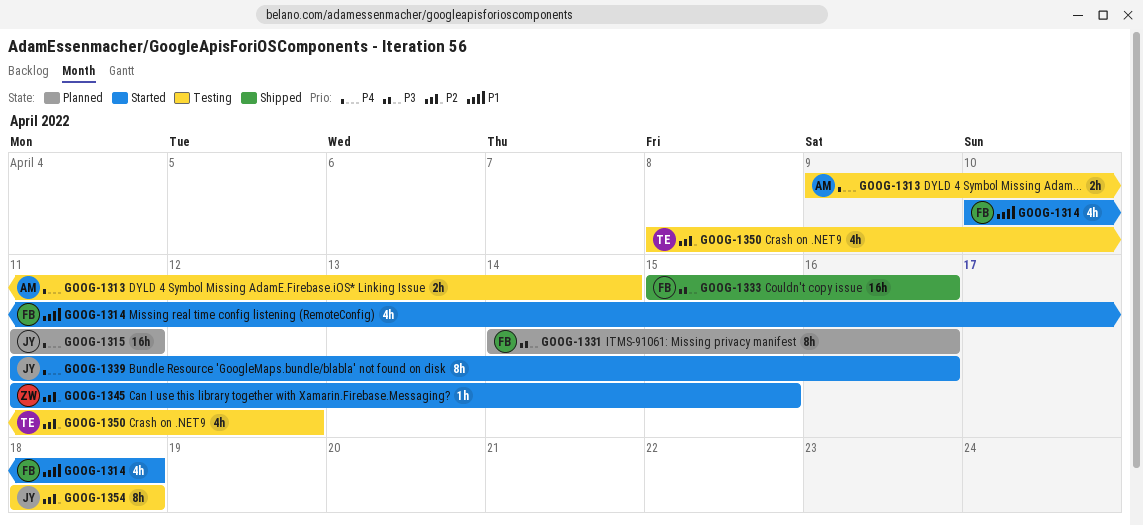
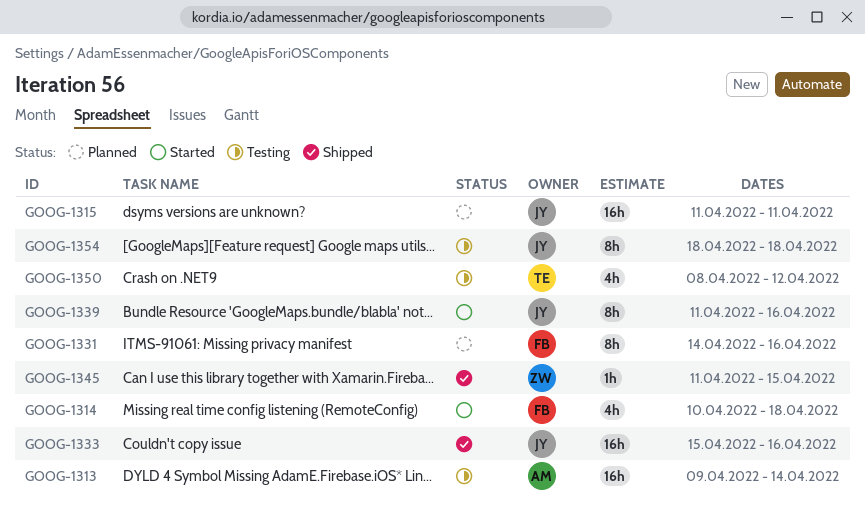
GOOG-1313, estimate: 2h -> 16h
GOOG-1333, owner: FB -> JY
GOOG-1345, status: Started -> Shipped

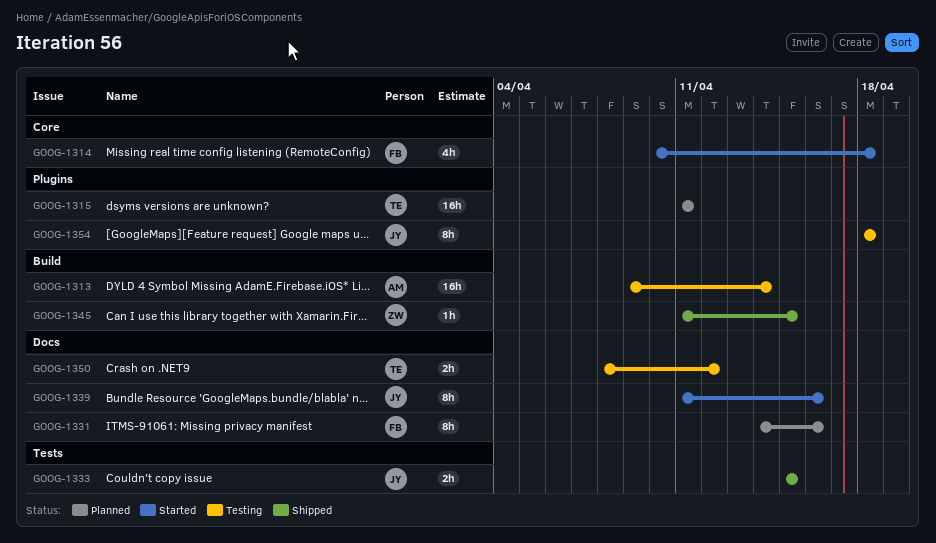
GOOG-1315, owner: JY -> TE
GOOG-1333, estimate: 16h -> 2h
GOOG-1333, due: Apr 16 -> Apr 15
GOOG-1350, estimate: 4h -> 2h

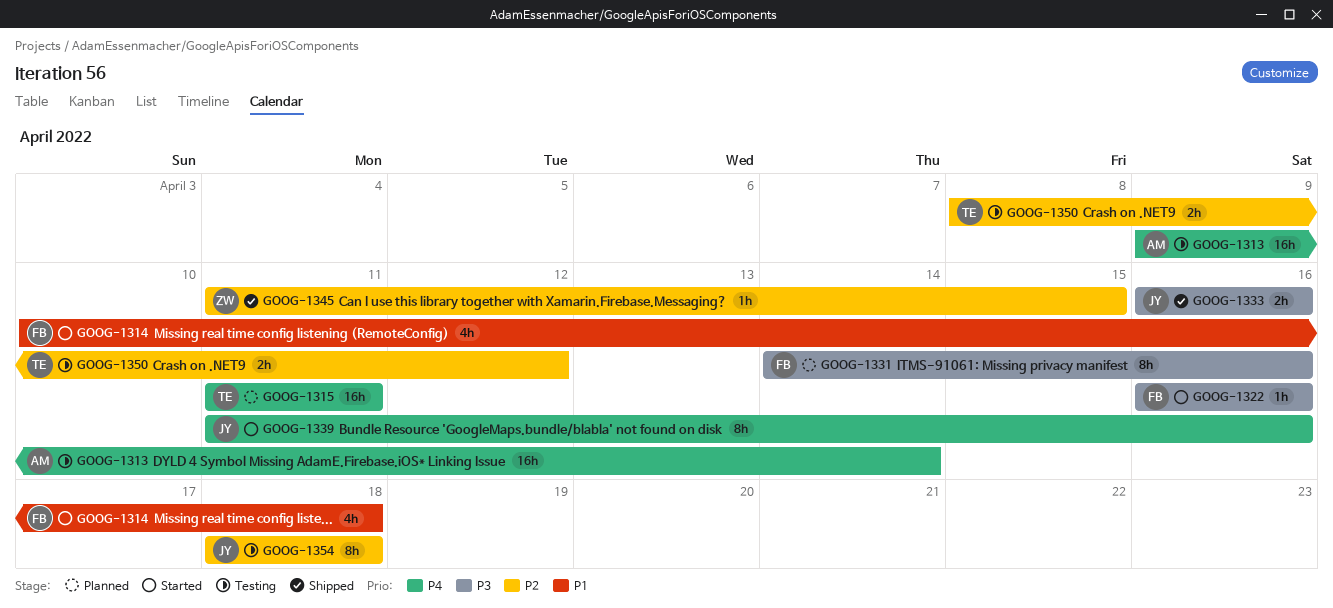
GOOG-1322: none -> present
GOOG-1333, start: Apr 15 -> Apr 16
GOOG-1333, due: Apr 15 -> Apr 16

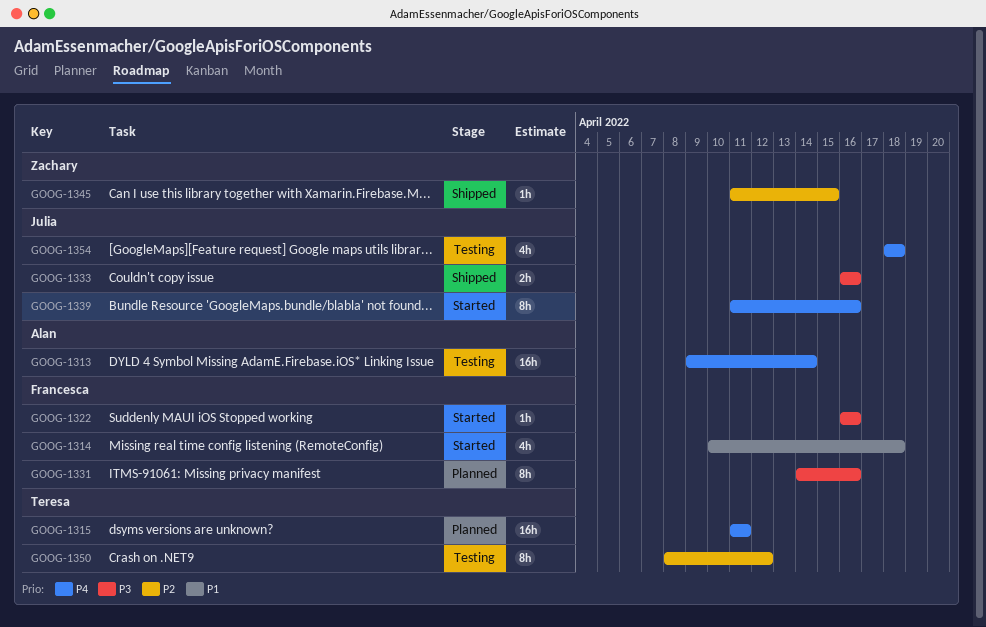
GOOG-1350, estimate: 2h -> 8h
GOOG-1354, priority: P2 -> P4
GOOG-1354, estimate: 8h -> 4h

